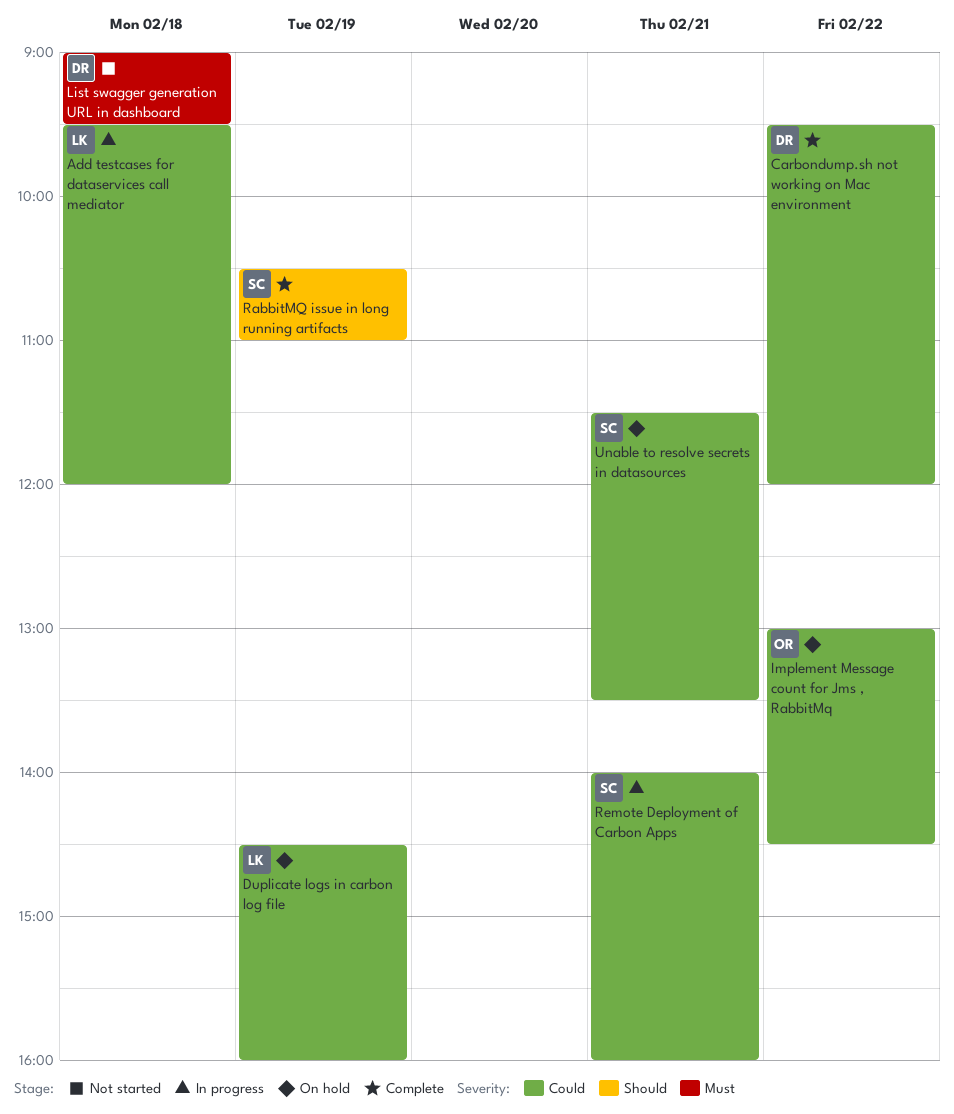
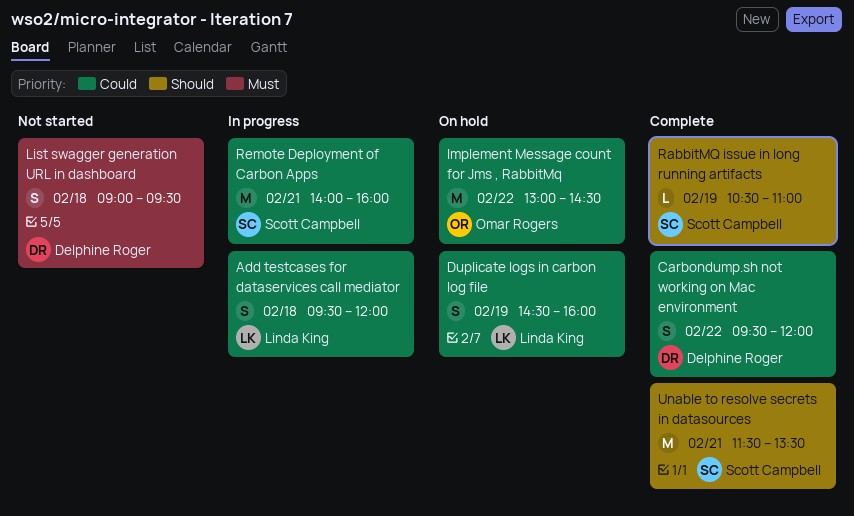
Unable to resolve secrets in datasources, status: On hold -> Complete
Unable to resolve secrets in datasources, priority: Could -> Should

